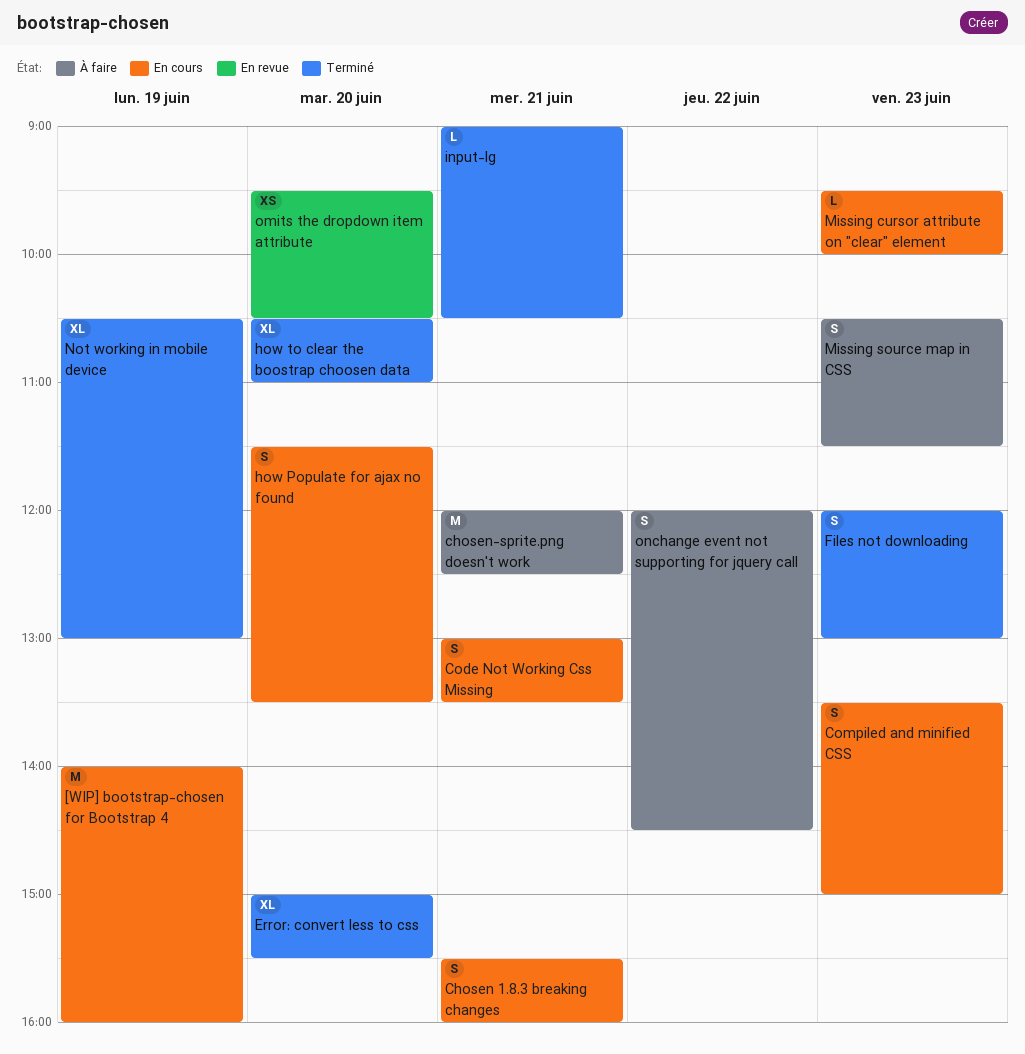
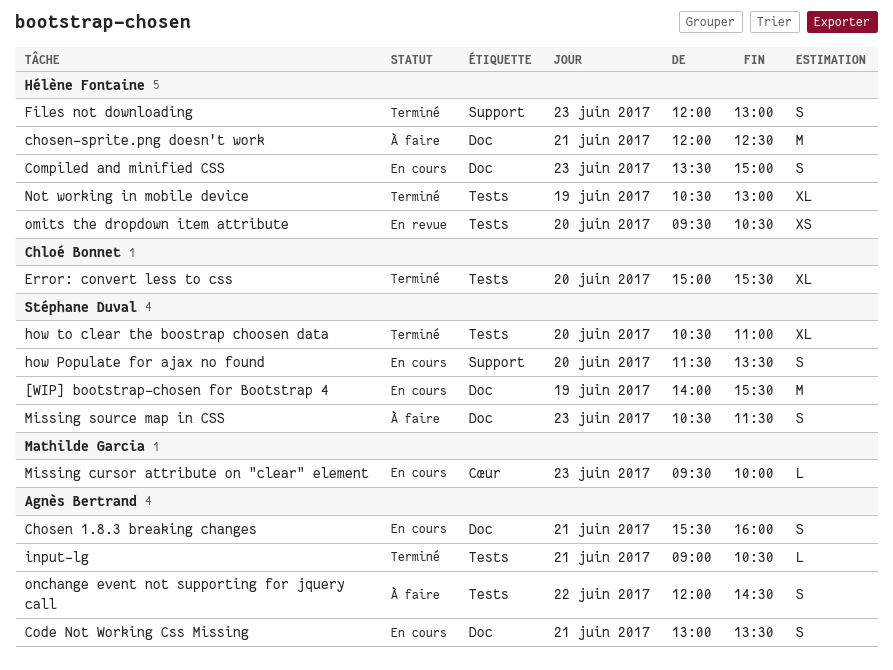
[WIP] bootstrap-chosen for Bootstrap 4, ends: 16:00 -> 15:30

